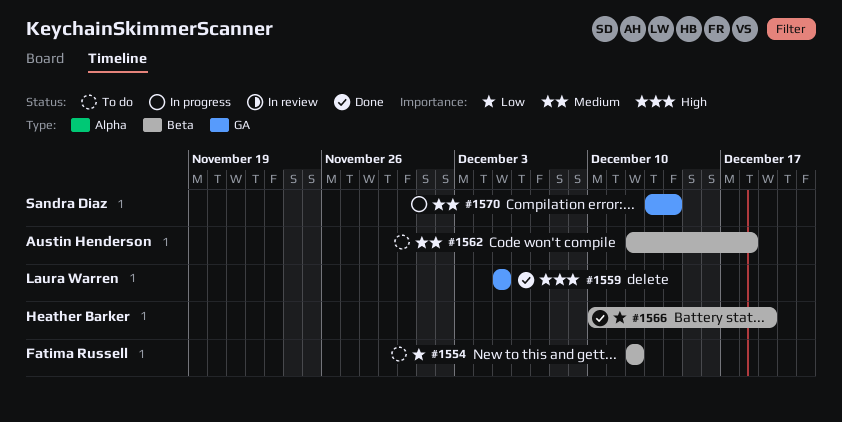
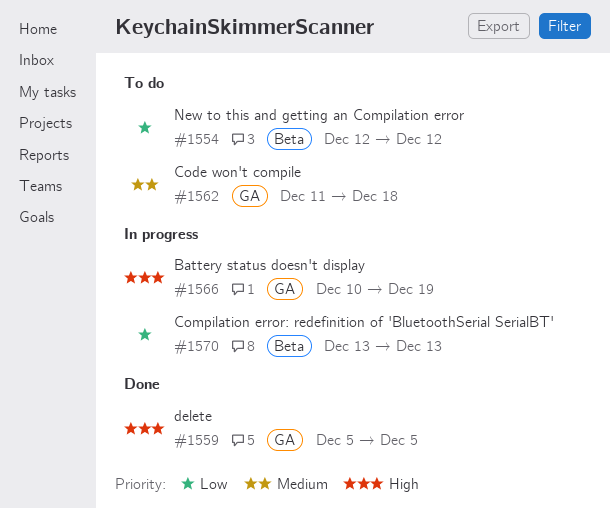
#1562, label: Beta -> GA
#1562, start: Dec 12 -> Dec 11
#1566, status: Done -> In progress
#1566, priority: Low -> High
#1566, label: Beta -> GA
#1570, priority: Medium -> Low
#1570, label: GA -> Beta
#1570, due: Dec 14 -> Dec 13

